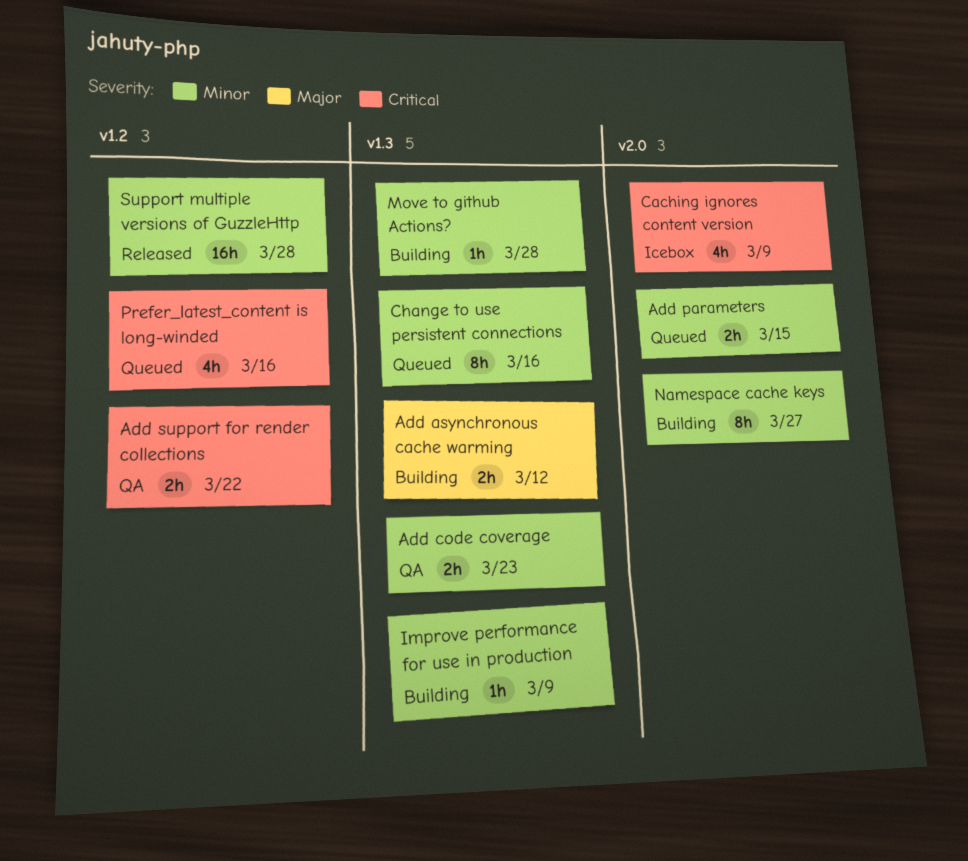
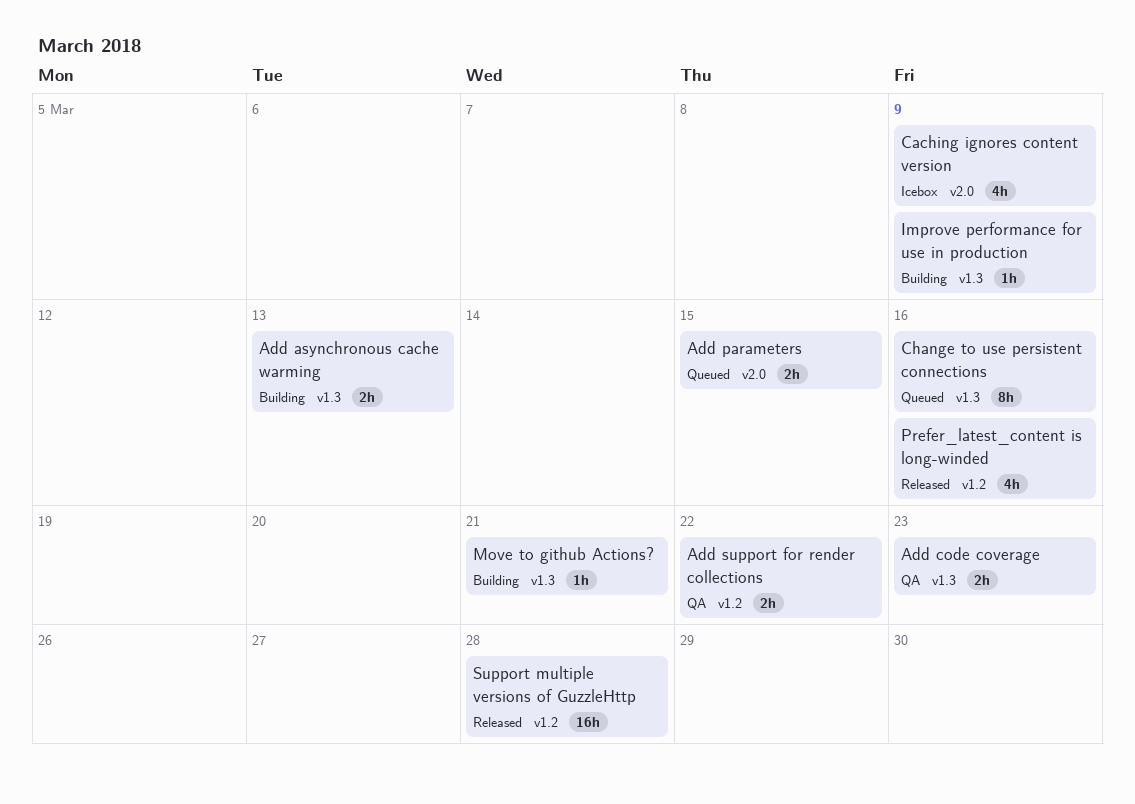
Add asynchronous cache warming, due: Mar 12 -> Mar 13
Move to github Actions?, due: Mar 28 -> Mar 21
Namespace cache keys: present -> none
Prefer_latest_content is long-winded, status: Queued -> Released

